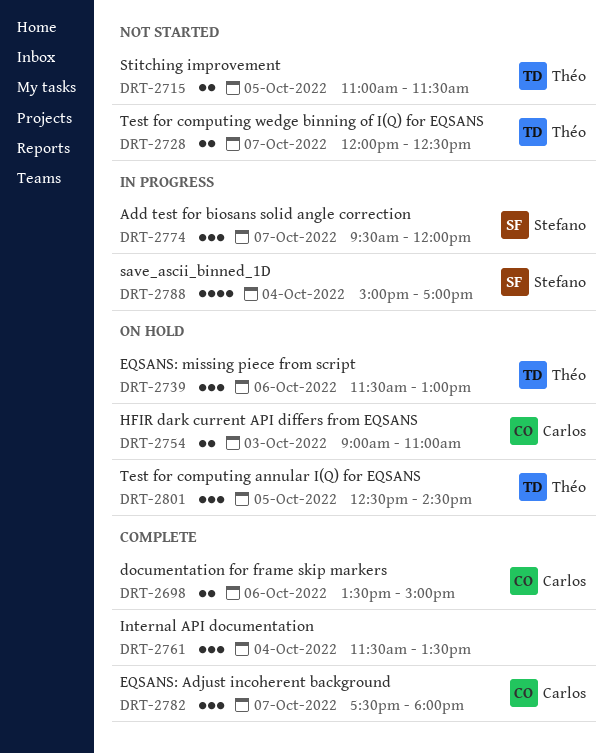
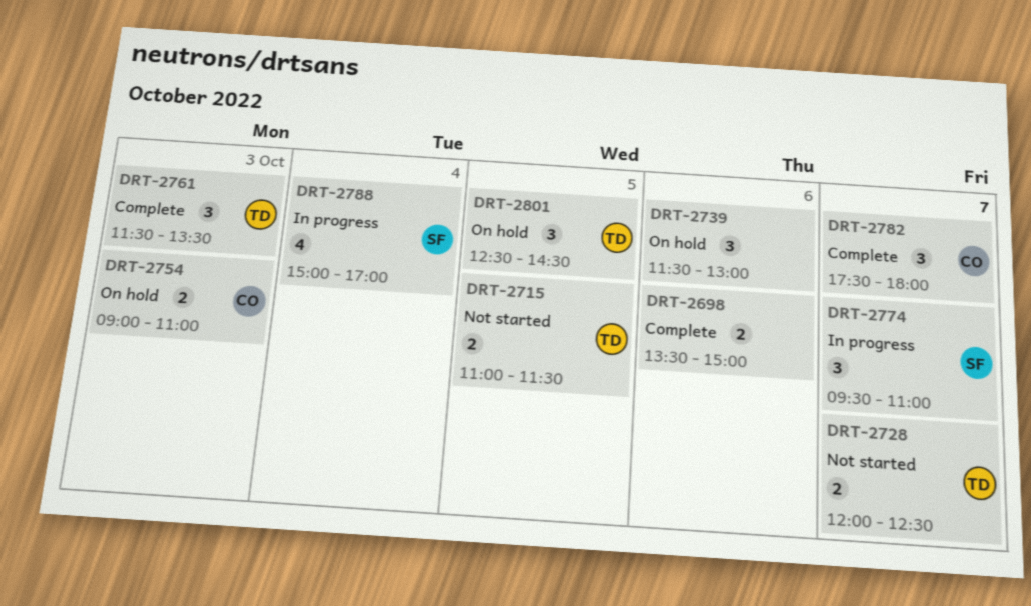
DRT-2698, owner: Carlos -> none
DRT-2739, owner: Théo -> none
DRT-2761, owner: none -> Théo
DRT-2761, day: Oct 4 -> Oct 3
DRT-2774, ends: 12:00 -> 11:00

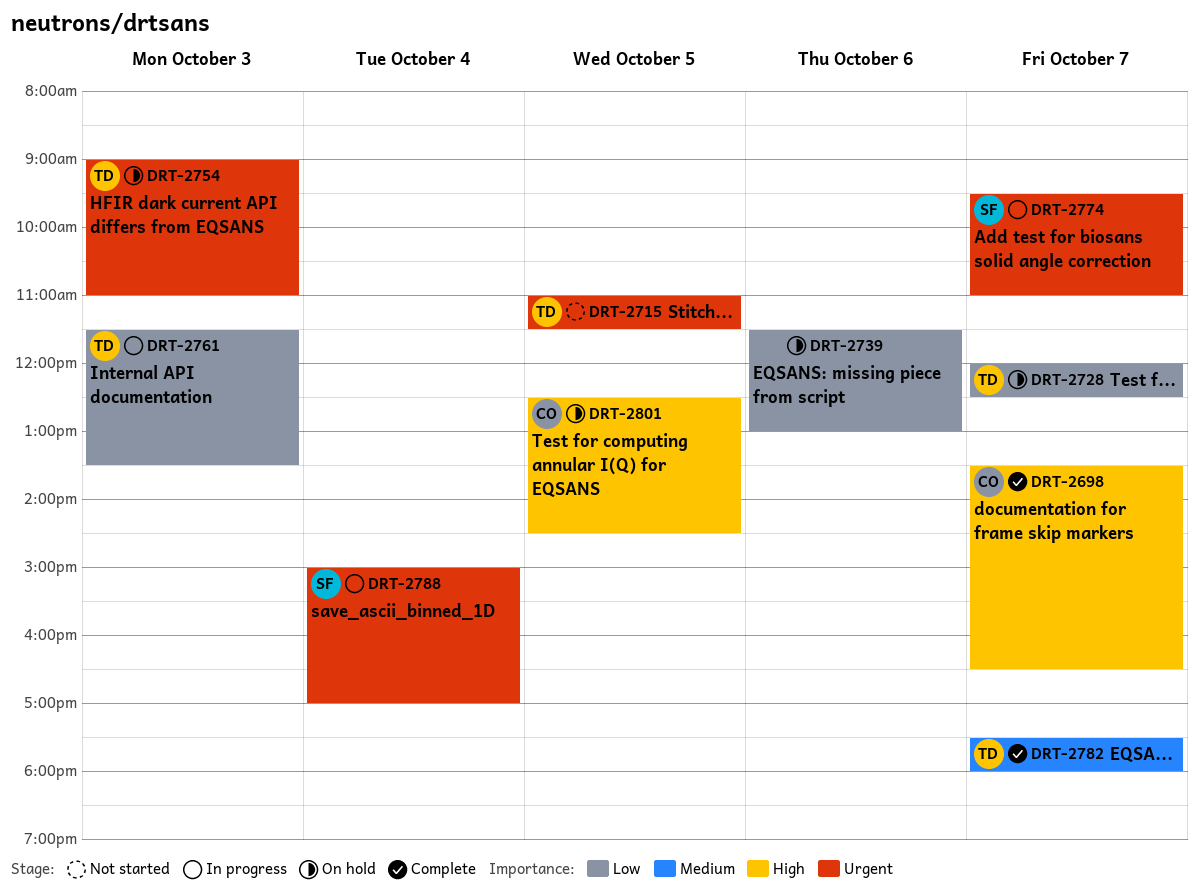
DRT-2698, owner: none -> CO
DRT-2698, day: Oct 6 -> Oct 7
DRT-2698, ends: 15:00 -> 16:30
DRT-2728, status: Not started -> On hold
DRT-2754, owner: CO -> TD
DRT-2761, status: Complete -> In progress
DRT-2782, owner: CO -> TD
DRT-2801, owner: TD -> CO

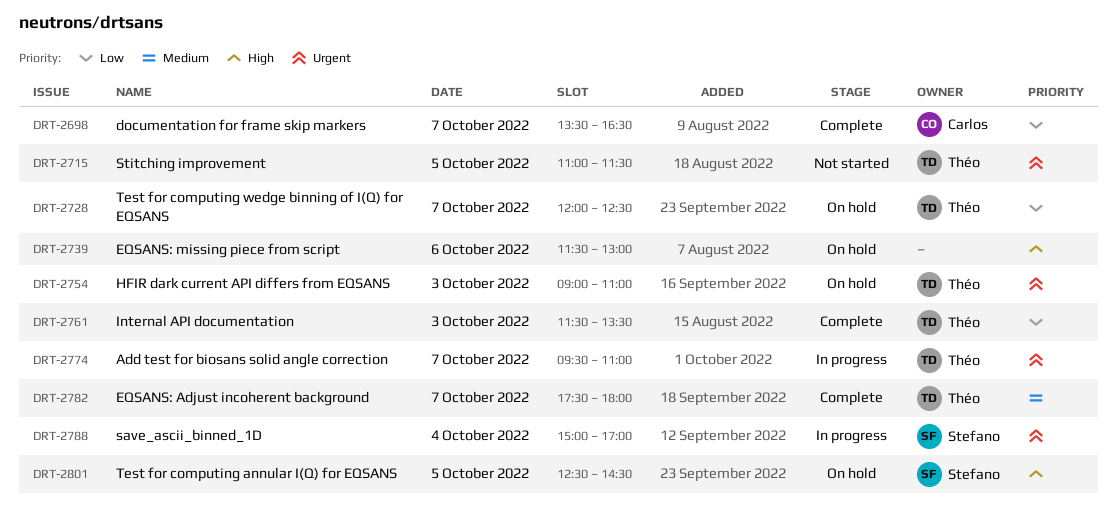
DRT-2698, priority: High -> Low
DRT-2739, priority: Low -> High
DRT-2761, status: In progress -> Complete
DRT-2774, owner: Stefano -> Théo
DRT-2801, owner: Carlos -> Stefano

